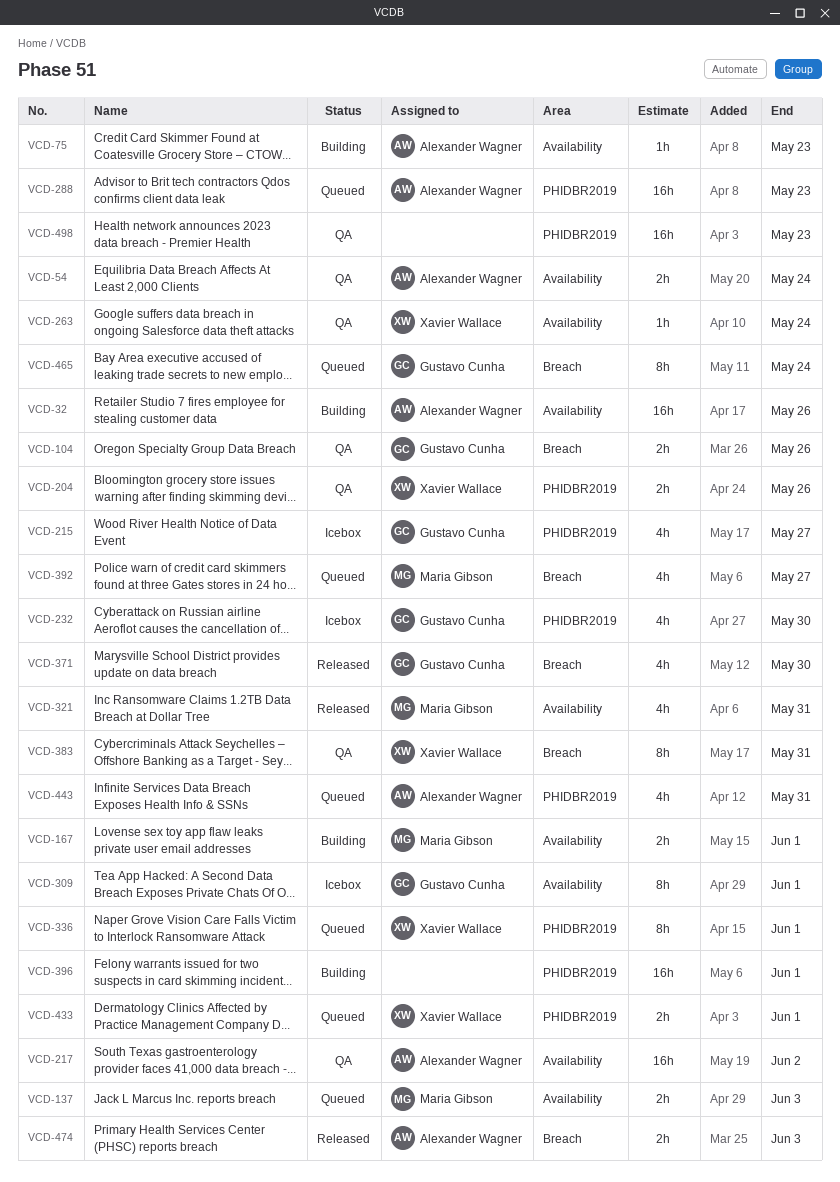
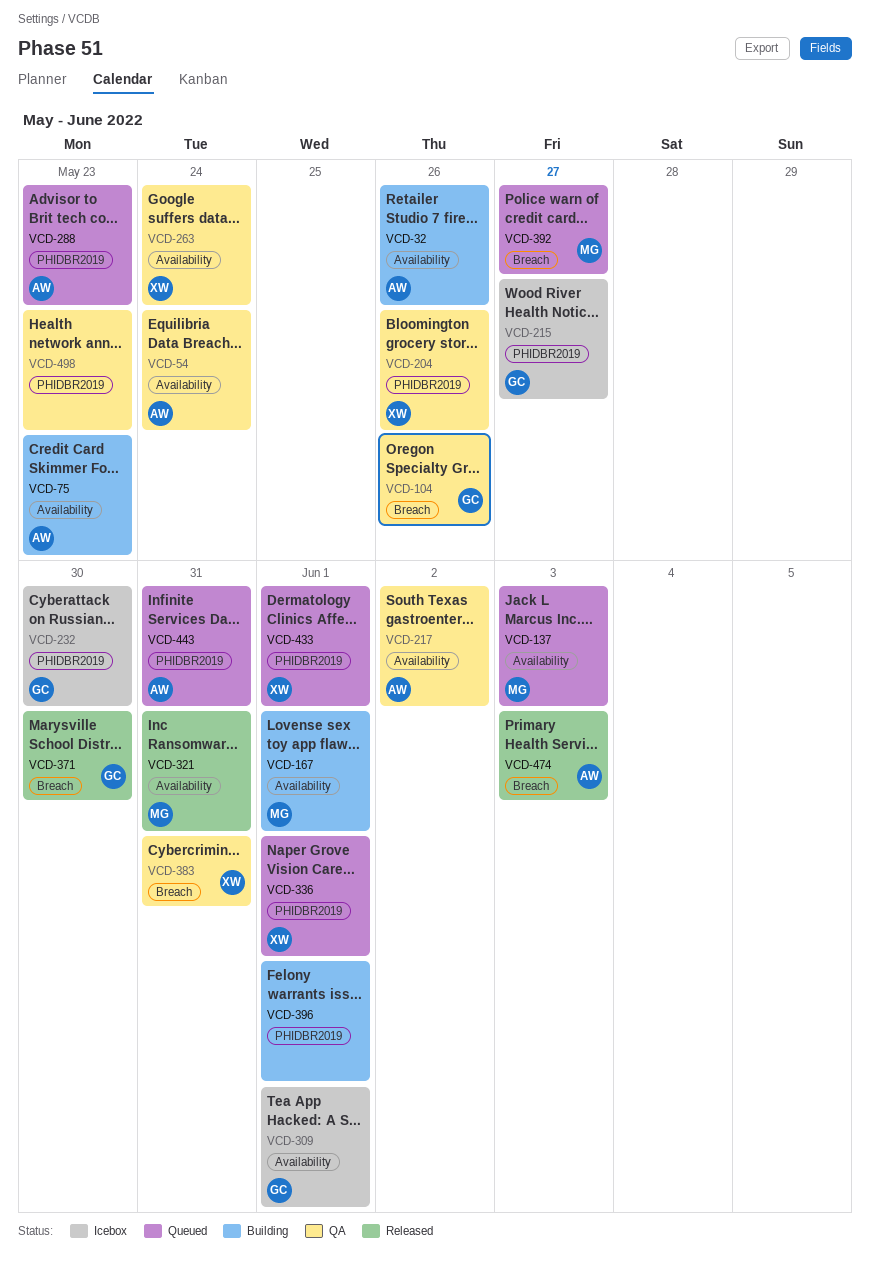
VCD-465: present -> none

